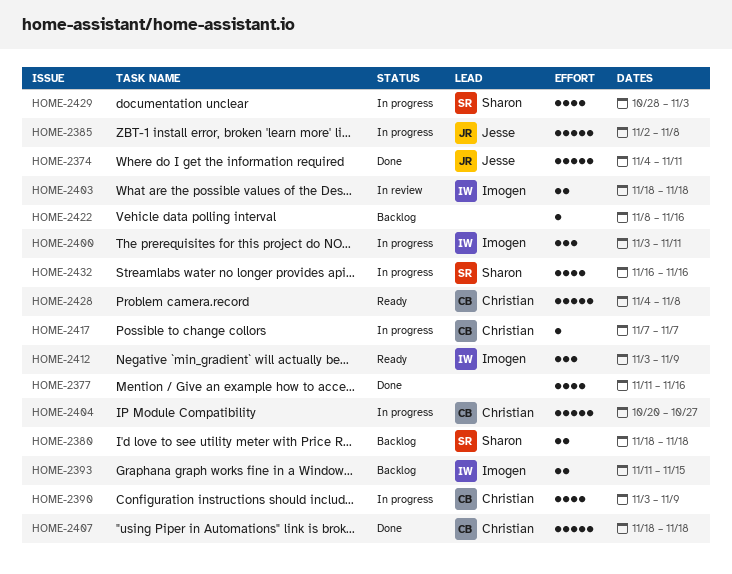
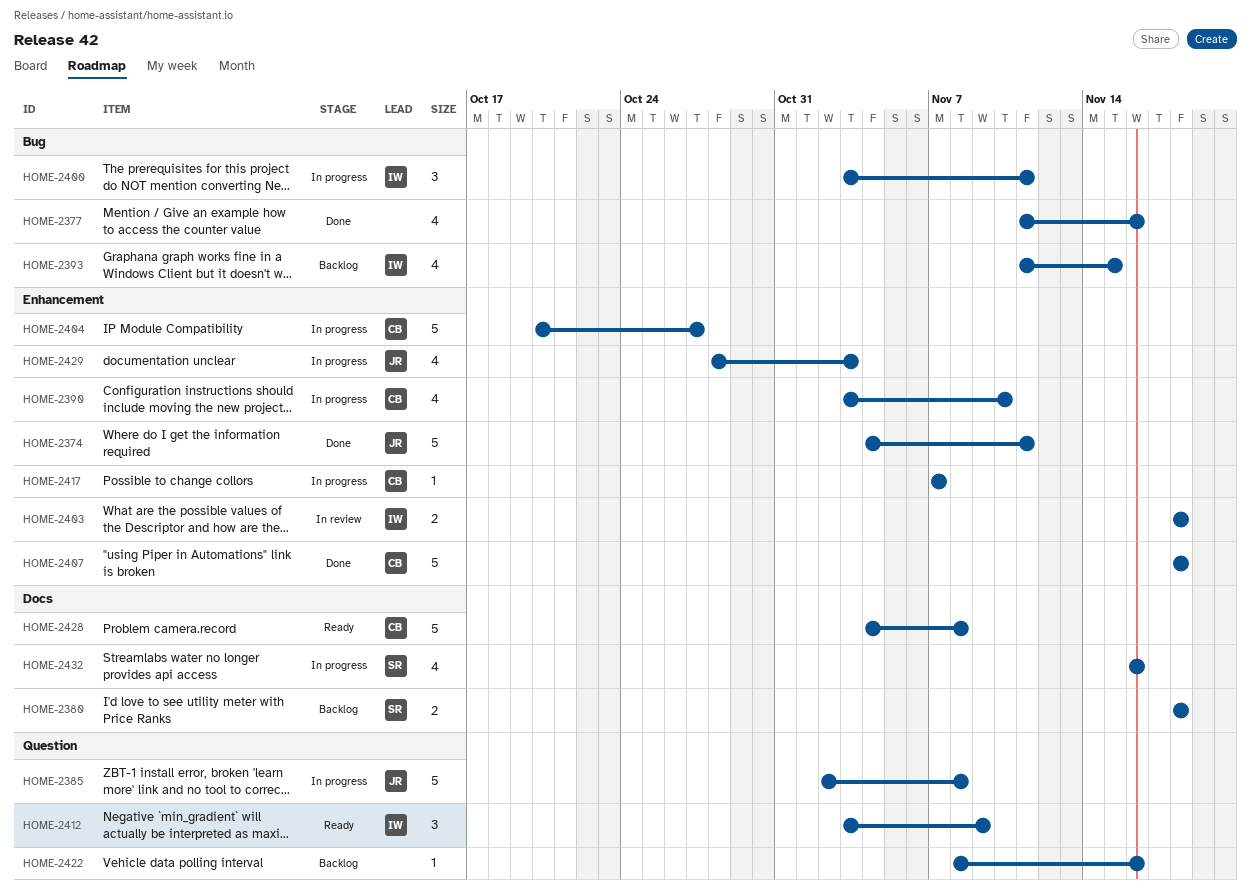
HOME-2390, due: Nov 9 -> Nov 10
HOME-2393, estimate: 2 -> 4
HOME-2429, owner: Sharon -> Jesse

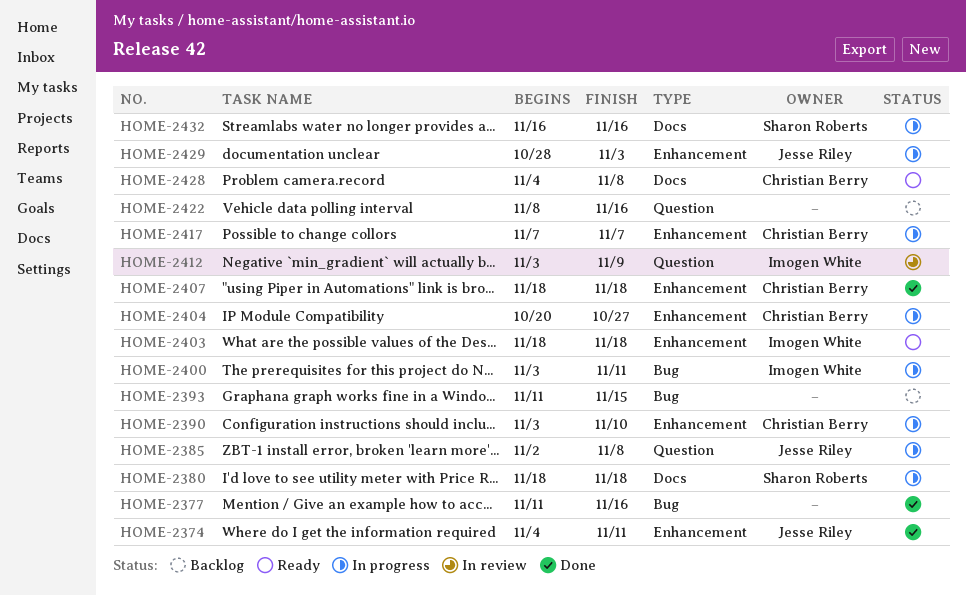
HOME-2380, status: Backlog -> In progress
HOME-2393, owner: Imogen White -> none
HOME-2403, status: In review -> Ready
HOME-2412, status: Ready -> In review

